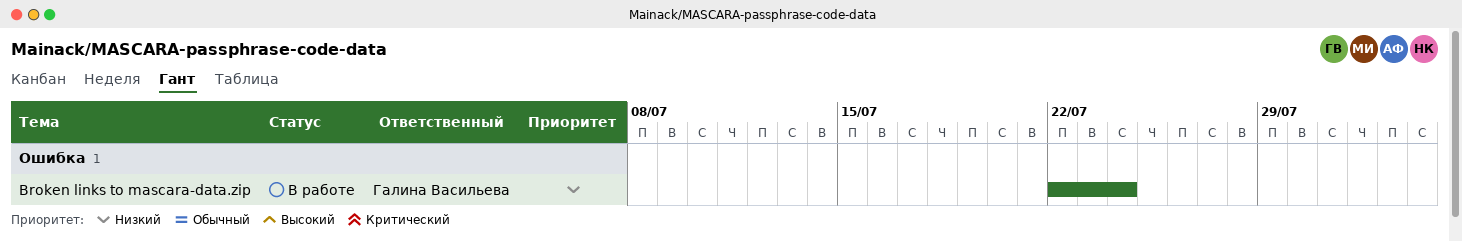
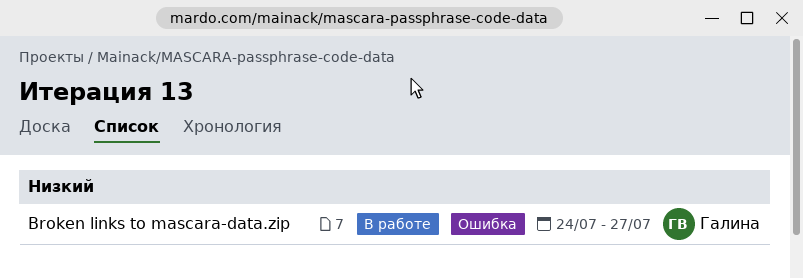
Broken links to mascara-data.zip, start: Jul 22 -> Jul 24
Broken links to mascara-data.zip, due: Jul 24 -> Jul 27

